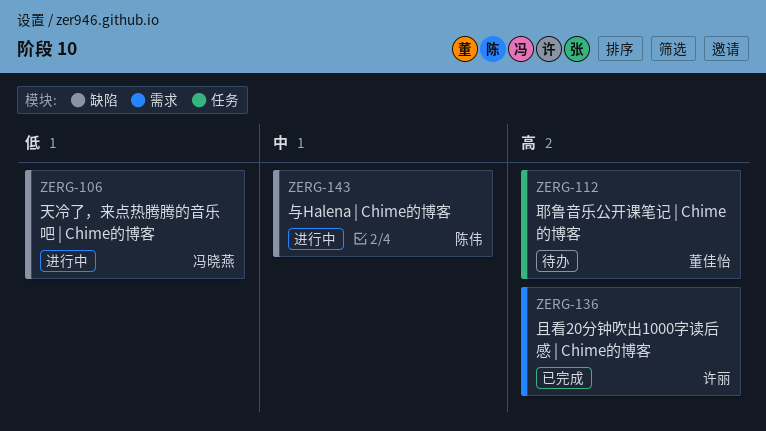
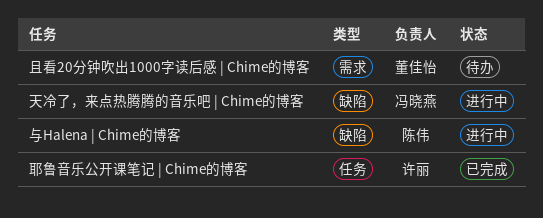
且看20分钟吹出1000字读后感 | Chime的博客, status: 已完成 -> 待办
且看20分钟吹出1000字读后感 | Chime的博客, owner: 许丽 -> 董佳怡
耶鲁音乐公开课笔记 | Chime的博客, status: 待办 -> 已完成
耶鲁音乐公开课笔记 | Chime的博客, owner: 董佳怡 -> 许丽

